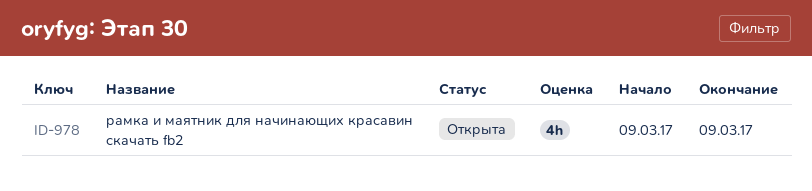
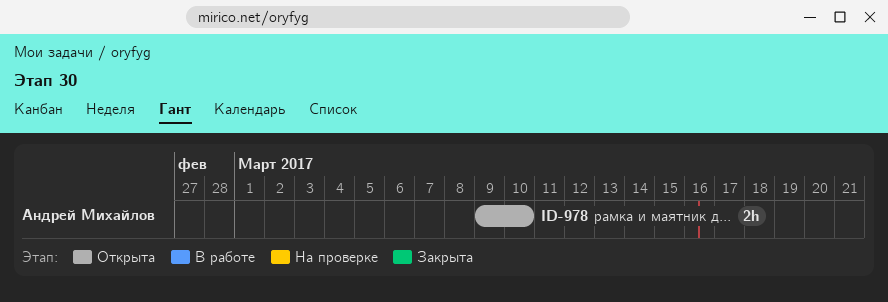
ID-978, estimate: 4h -> 2h
ID-978, due: Mar 9 -> Mar 10

